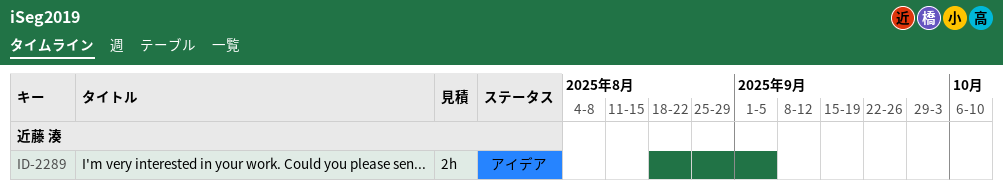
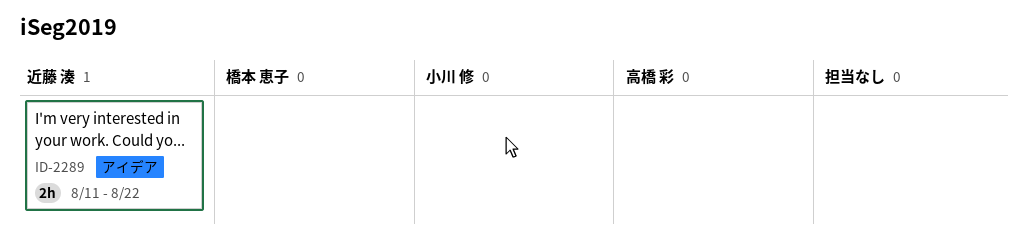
ID-2289, start: Aug 18 -> Aug 11
ID-2289, due: Sep 5 -> Aug 22

